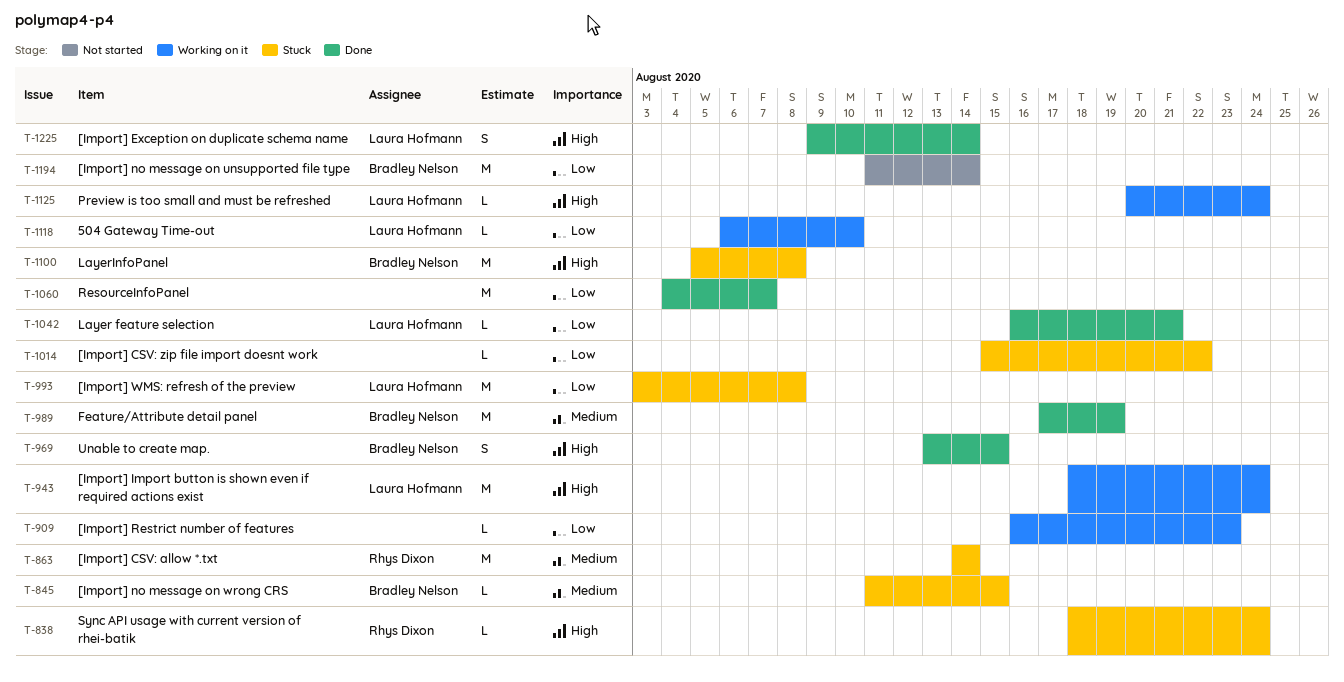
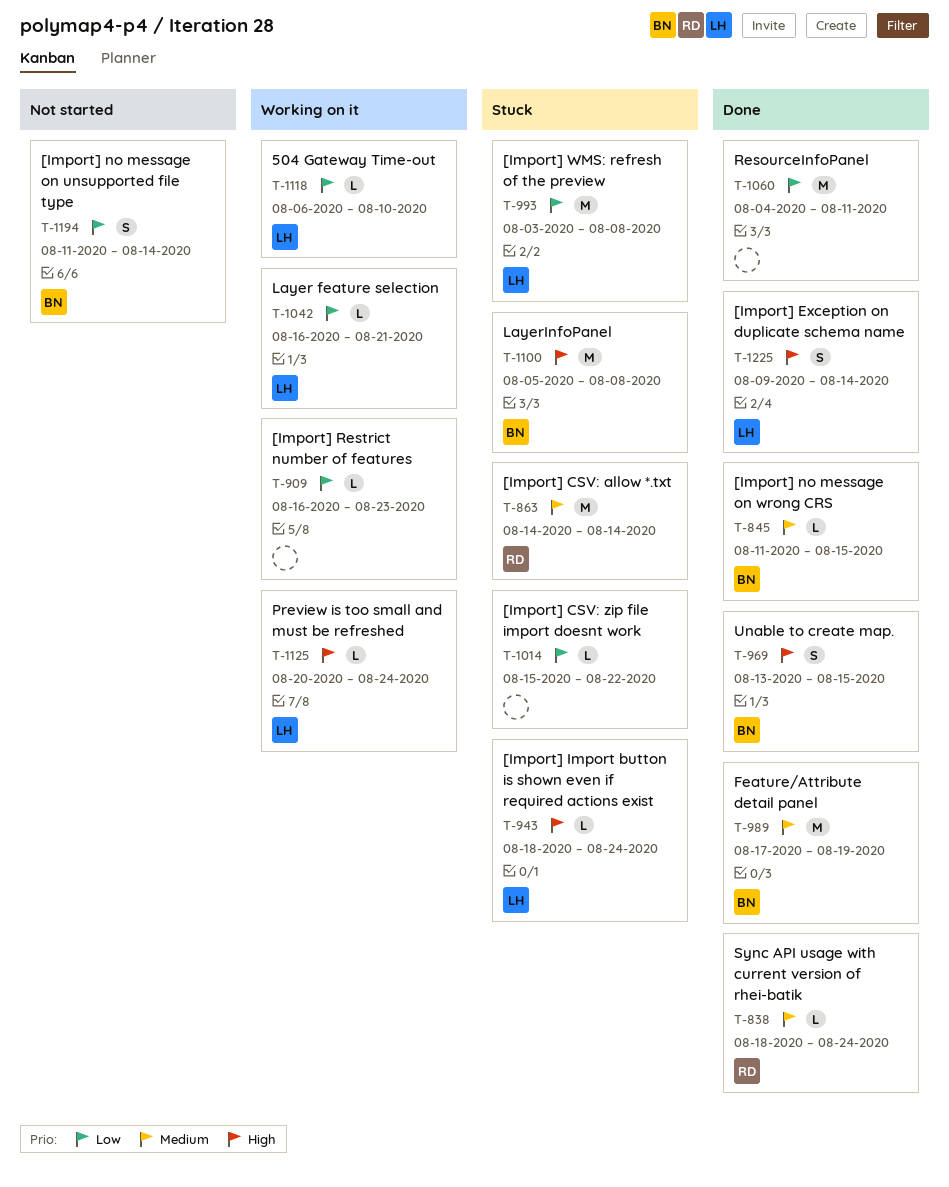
T-838, status: Stuck -> Done
T-838, priority: High -> Medium
T-845, status: Stuck -> Done
T-943, status: Working on it -> Stuck
T-943, estimate: M -> L
T-1042, status: Done -> Working on it
T-1060, due: Aug 7 -> Aug 11
T-1194, estimate: M -> S

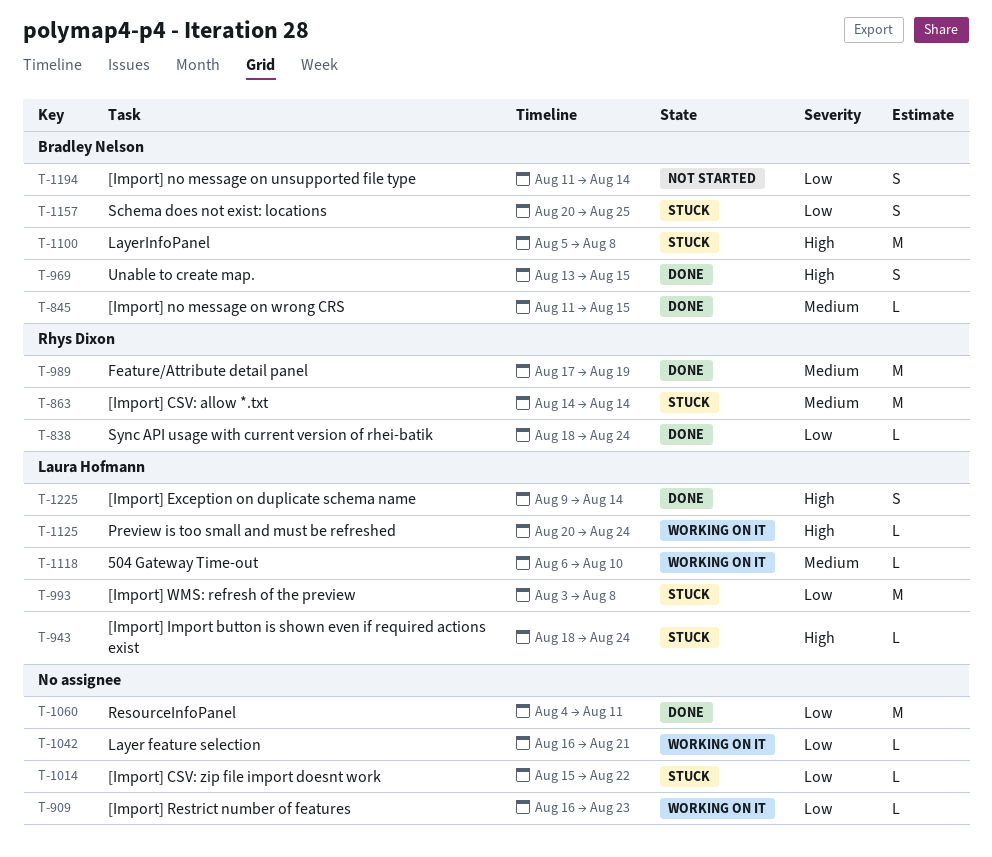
T-838, priority: Medium -> Low
T-989, owner: Bradley Nelson -> Rhys Dixon
T-1042, owner: Laura Hofmann -> none
T-1118, priority: Low -> Medium
T-1157: none -> present

